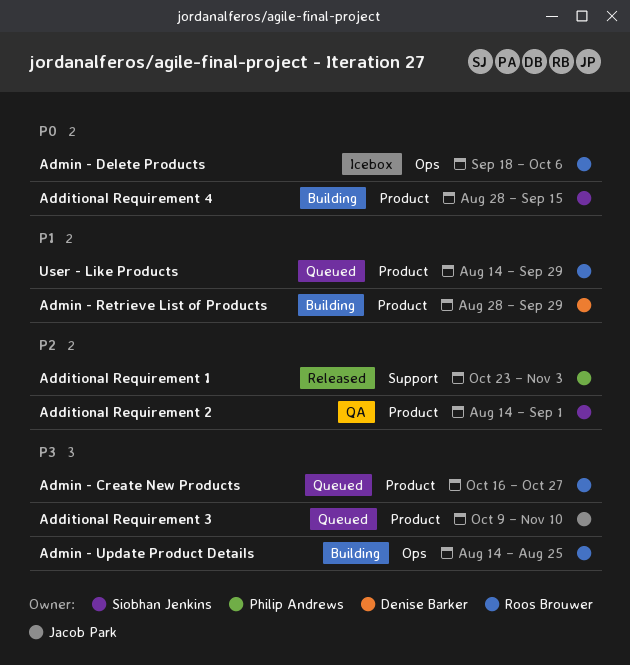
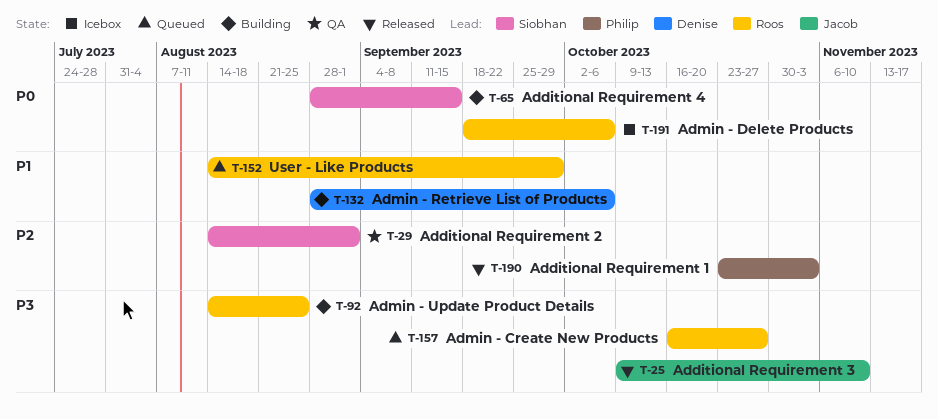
Additional Requirement 3, status: Queued -> Released
Admin - Retrieve List of Products, due: Sep 29 -> Oct 6

